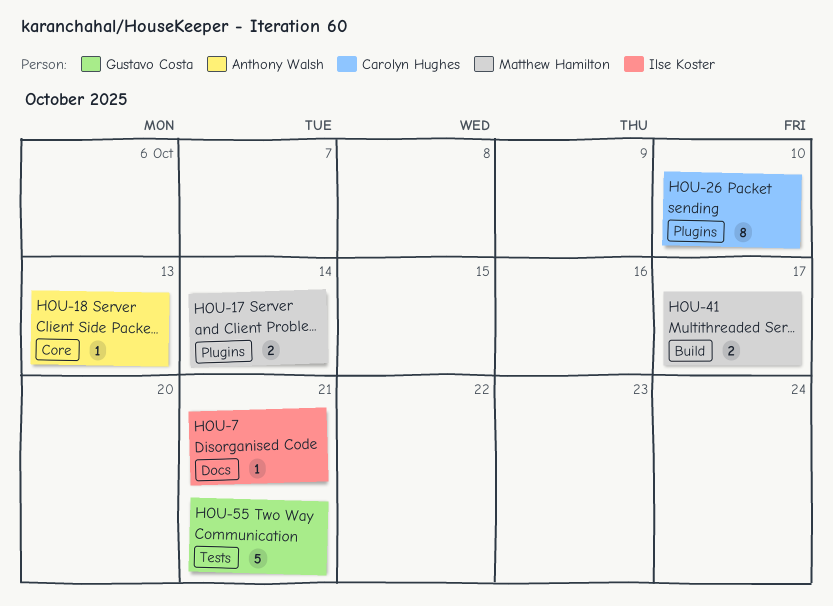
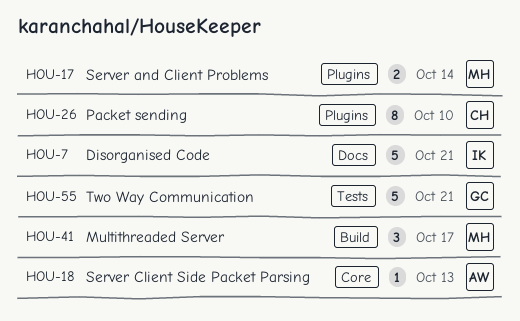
HOU-7, estimate: 1 -> 5
HOU-41, estimate: 2 -> 3

